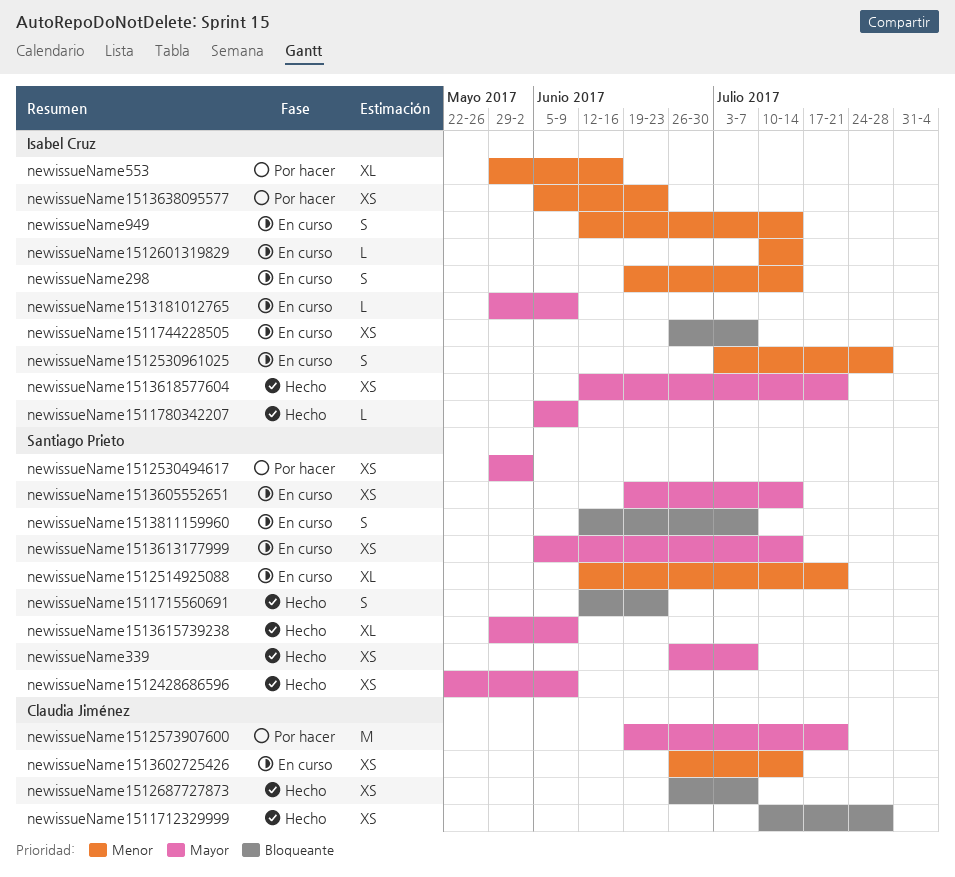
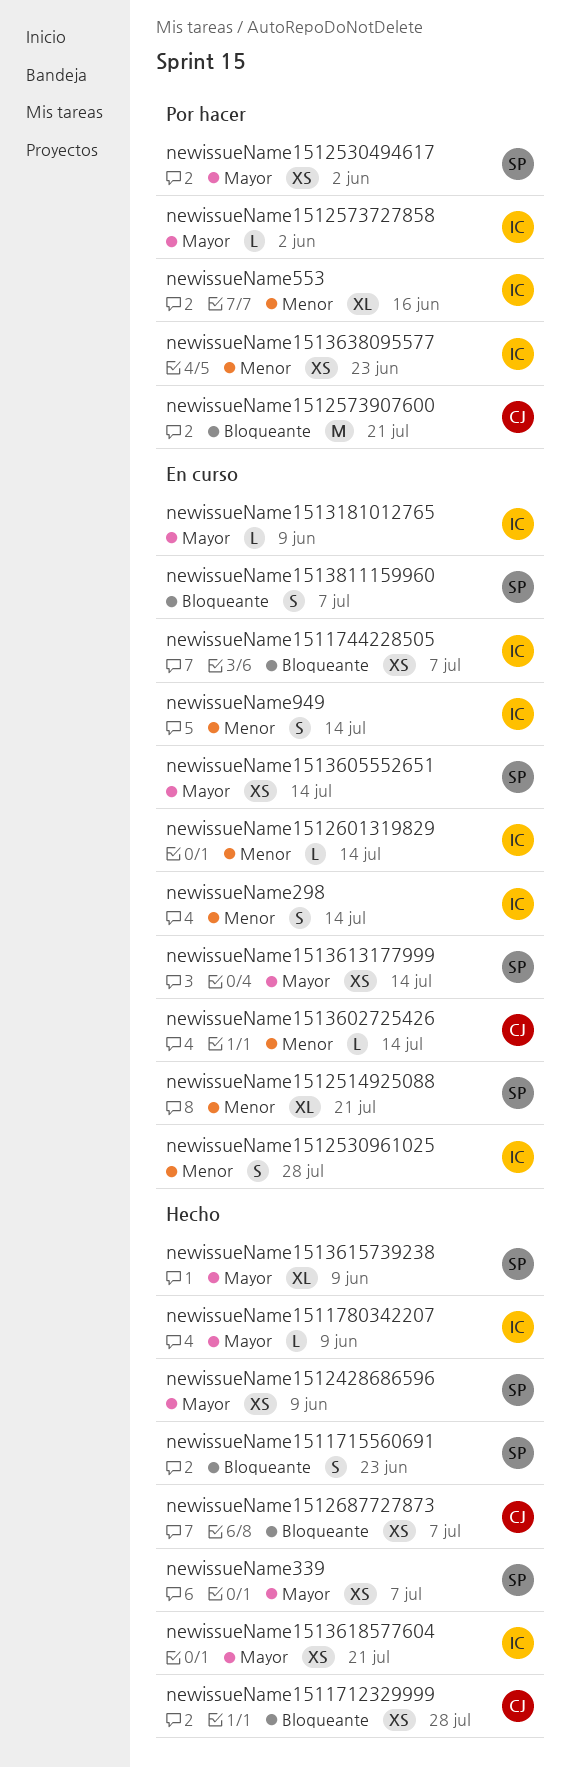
newissueName1512573727858: none -> present
newissueName1512573907600, priority: Mayor -> Bloqueante
newissueName1513602725426, estimate: XS -> L

